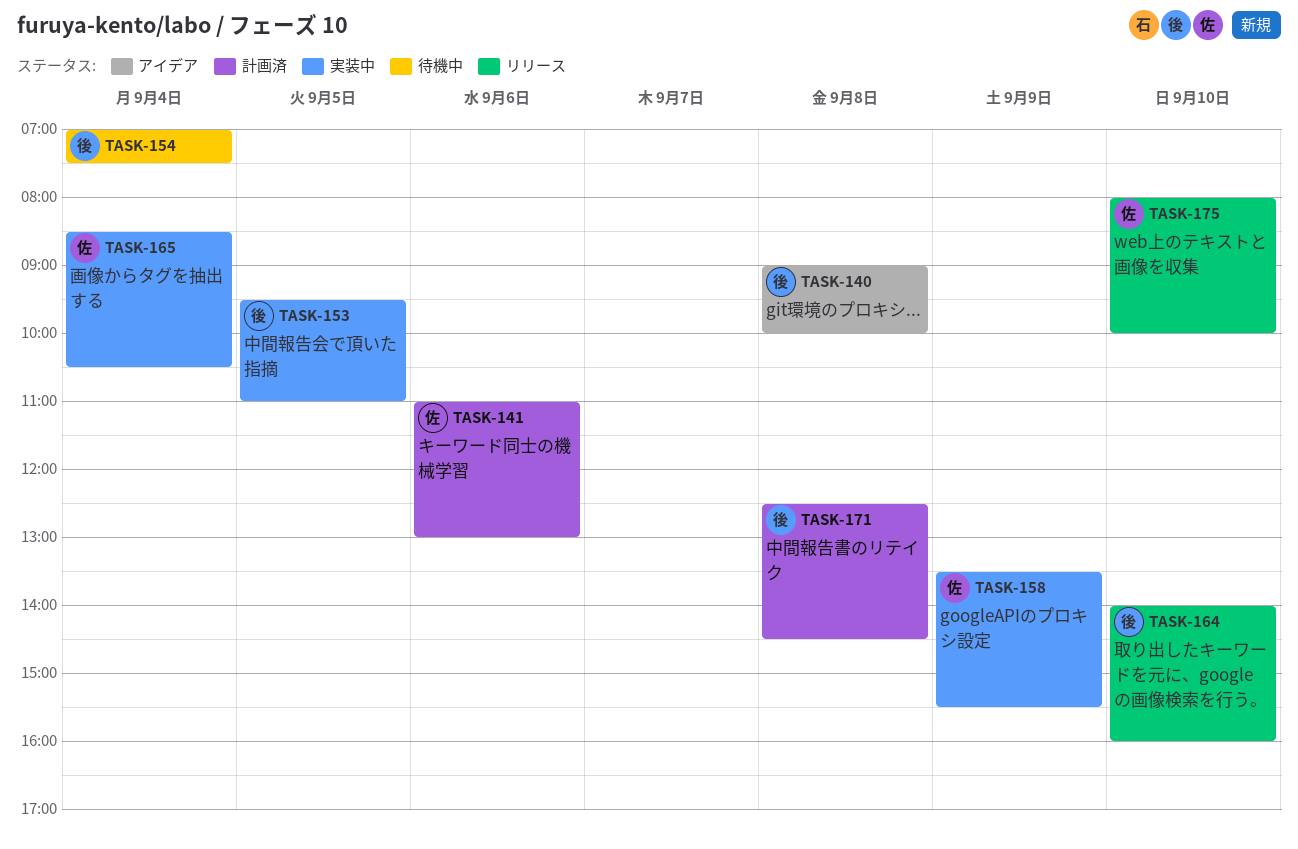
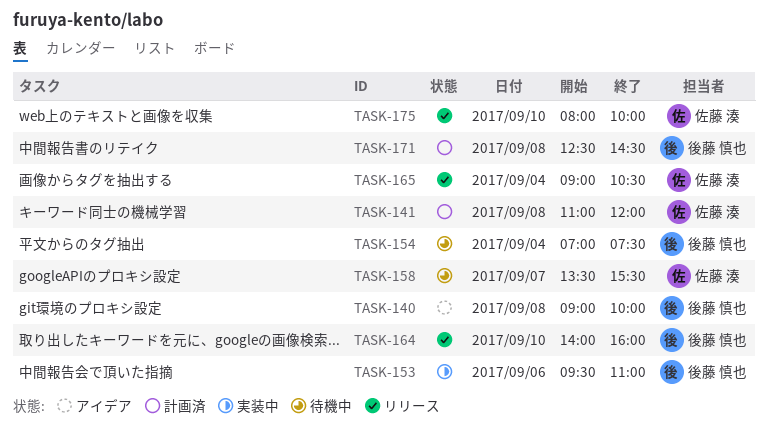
TASK-141, day: Sep 6 -> Sep 8
TASK-141, ends: 13:00 -> 12:00
TASK-153, day: Sep 5 -> Sep 6
TASK-158, status: 実装中 -> 待機中
TASK-158, day: Sep 9 -> Sep 7
TASK-165, status: 実装中 -> リリース
TASK-165, begins: 08:30 -> 09:00

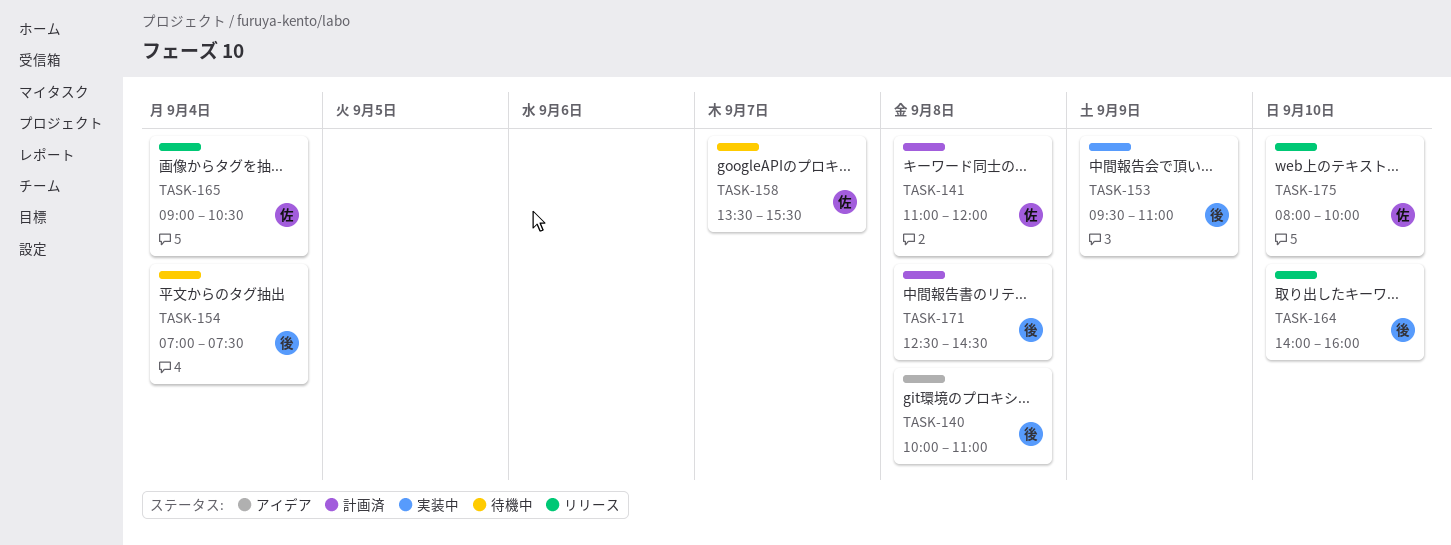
TASK-140, begins: 09:00 -> 10:00
TASK-140, ends: 10:00 -> 11:00
TASK-153, day: Sep 6 -> Sep 9

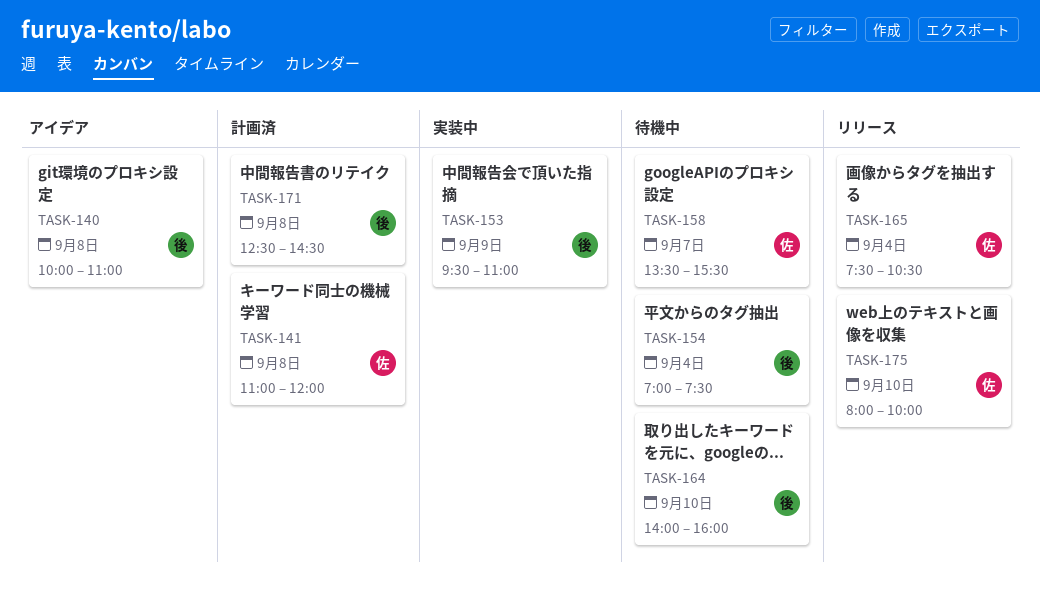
TASK-164, status: リリース -> 待機中
TASK-165, begins: 09:00 -> 07:30

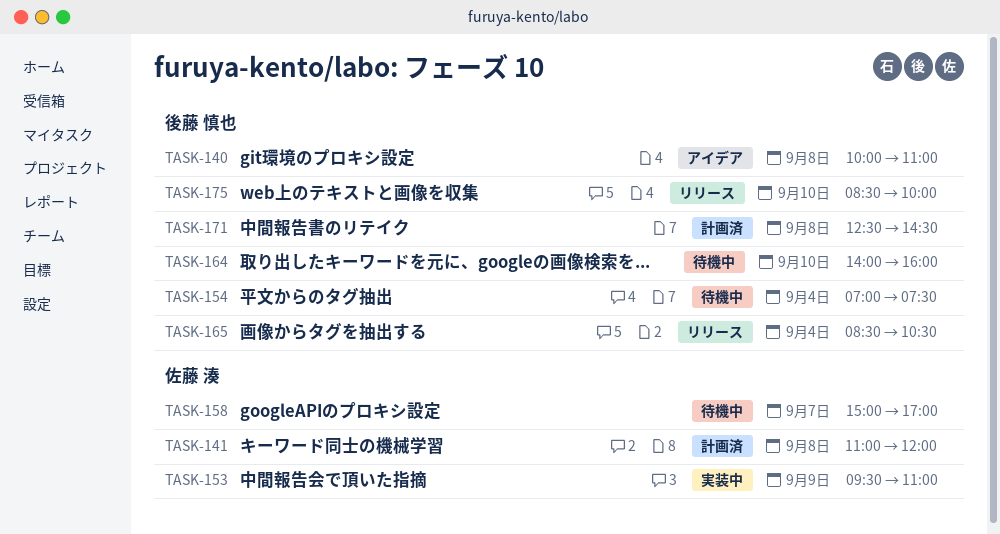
TASK-153, owner: 後藤 慎也 -> 佐藤 湊
TASK-158, begins: 13:30 -> 15:00
TASK-158, ends: 15:30 -> 17:00
TASK-165, owner: 佐藤 湊 -> 後藤 慎也
TASK-165, begins: 07:30 -> 08:30
TASK-175, owner: 佐藤 湊 -> 後藤 慎也
TASK-175, begins: 08:00 -> 08:30

